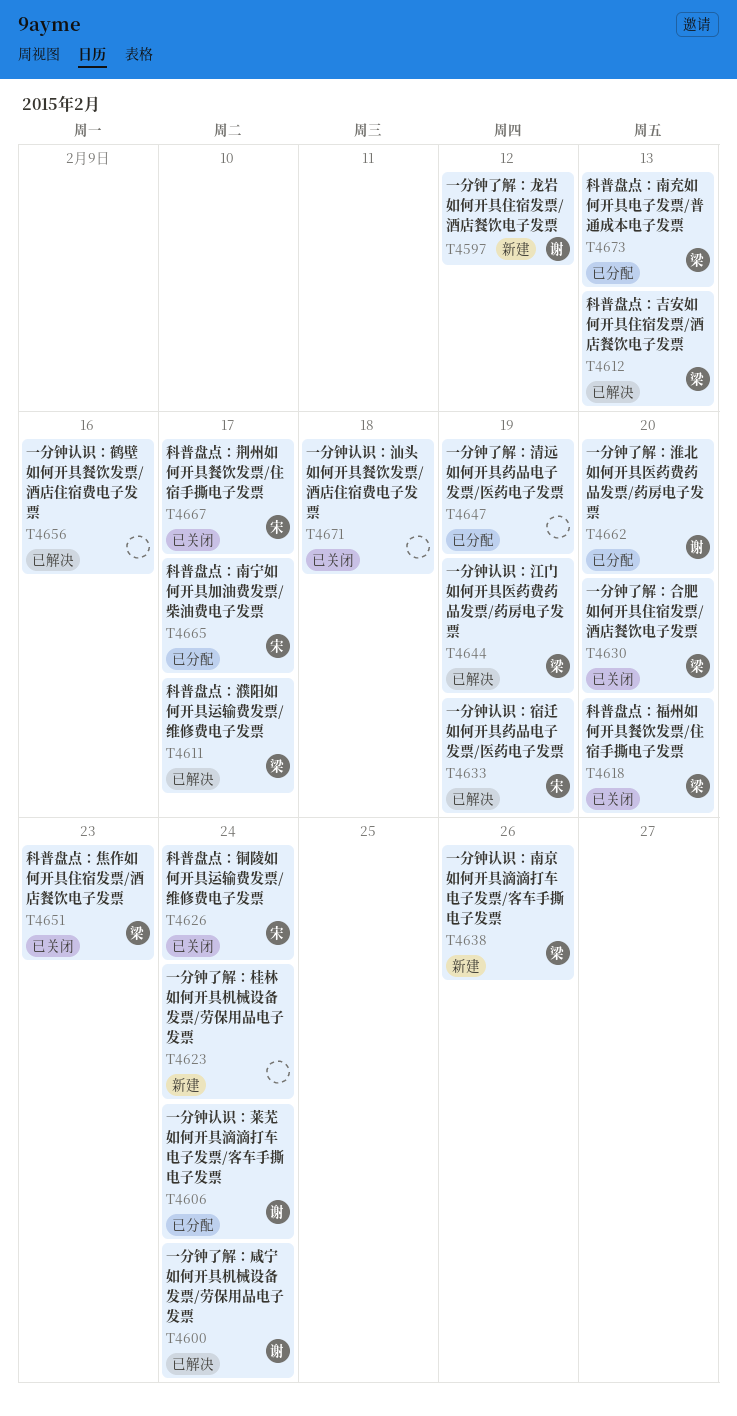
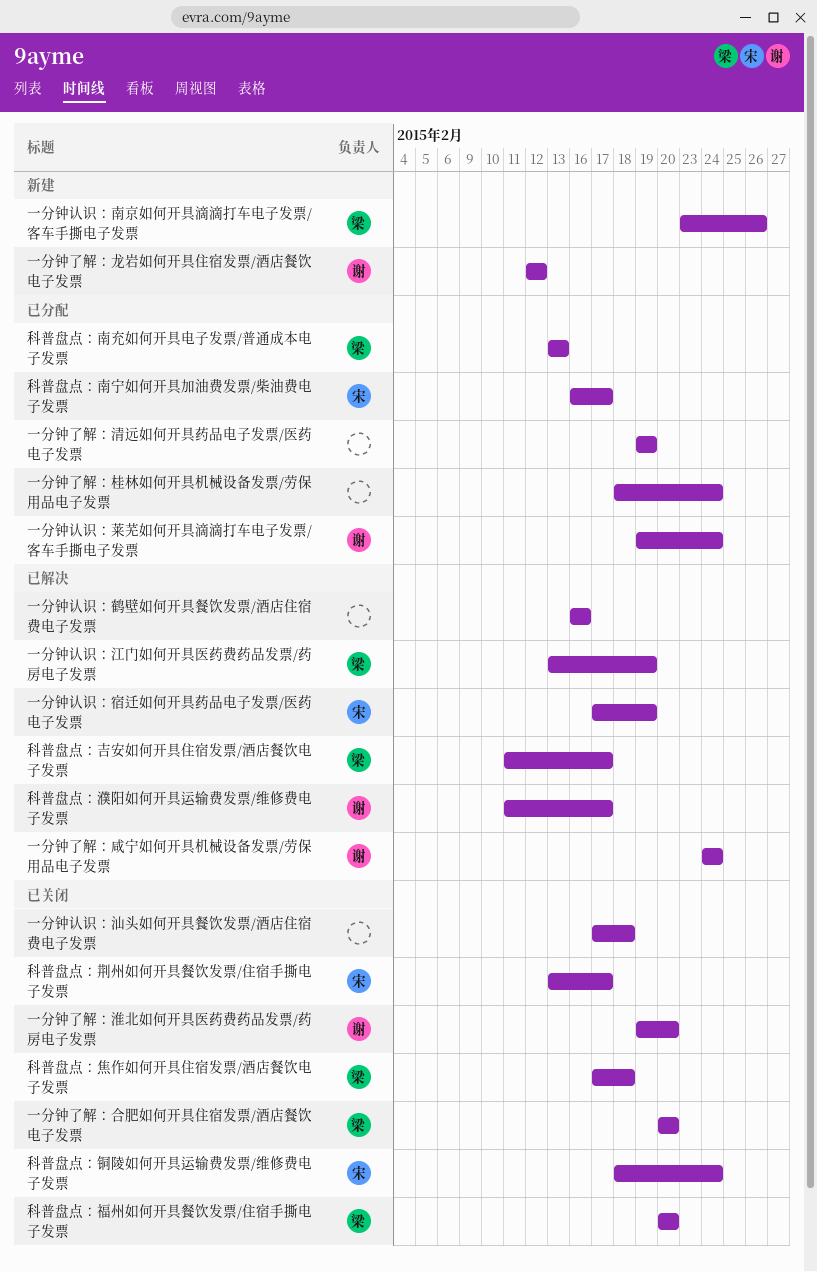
一分钟了解：桂林如何开具机械设备发票/劳保用品电子发票, status: 新建 -> 已分配
一分钟了解：淮北如何开具医药费药品发票/药房电子发票, status: 已分配 -> 已关闭
科普盘点：吉安如何开具住宿发票/酒店餐饮电子发票, due: Feb 13 -> Feb 17
科普盘点：濮阳如何开具运输费发票/维修费电子发票, owner: 梁 -> 谢
科普盘点：焦作如何开具住宿发票/酒店餐饮电子发票, due: Feb 23 -> Feb 18

